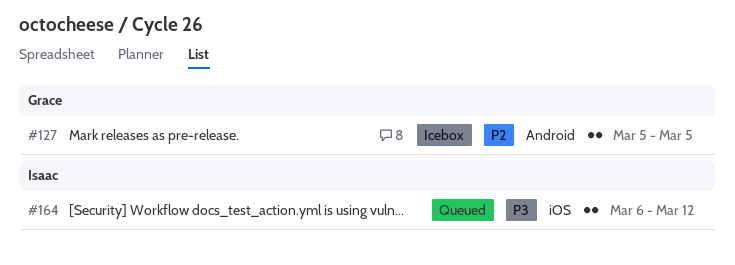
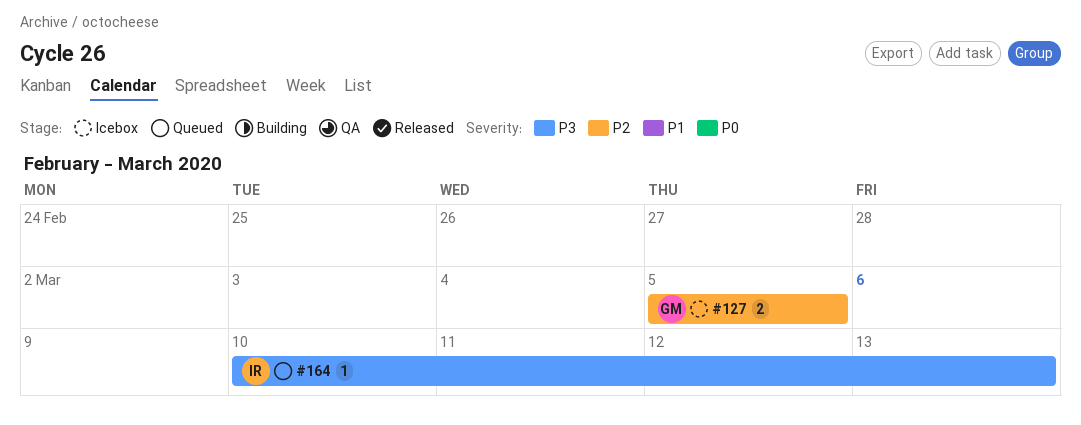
#164, estimate: 2 -> 1
#164, start: Mar 6 -> Mar 10
#164, due: Mar 12 -> Mar 13

